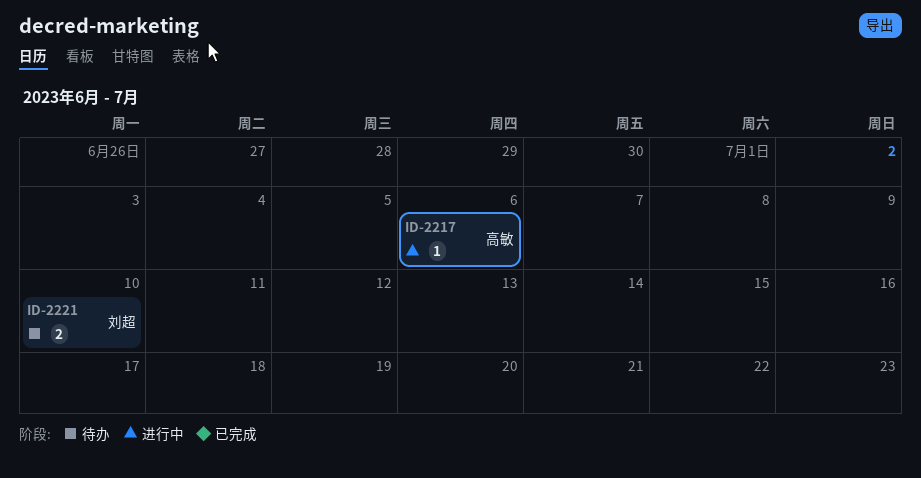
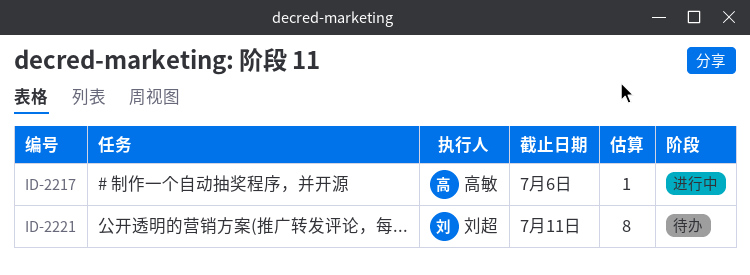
ID-2221, estimate: 2 -> 8
ID-2221, due: Jul 10 -> Jul 11

